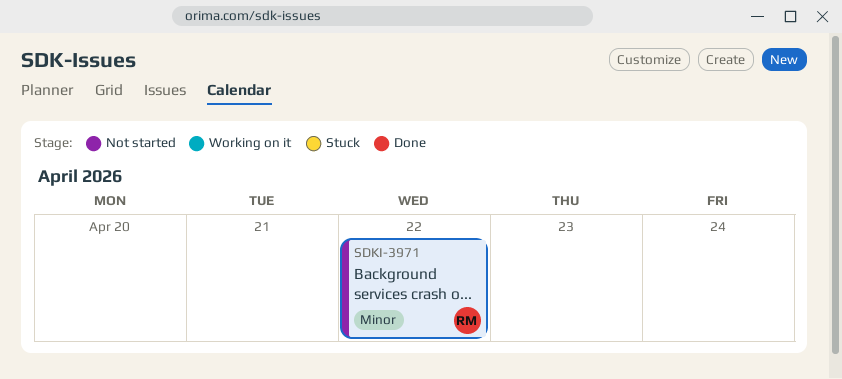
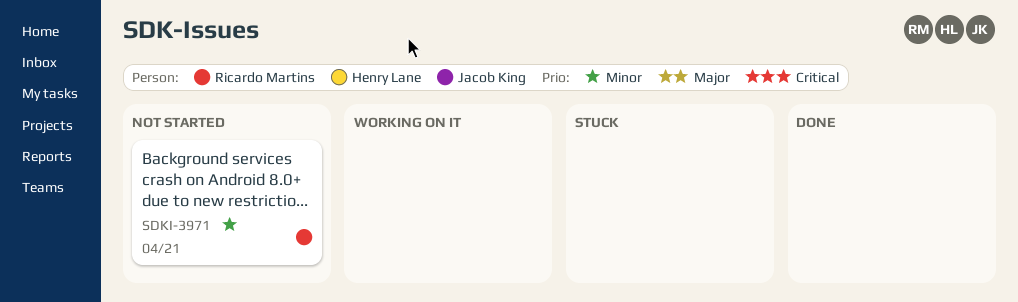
SDKI-3971, due: Apr 22 -> Apr 21

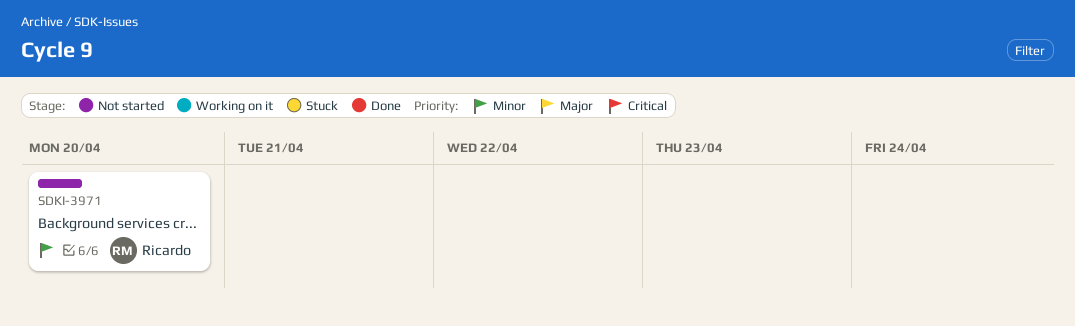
SDKI-3971, due: Apr 21 -> Apr 20

